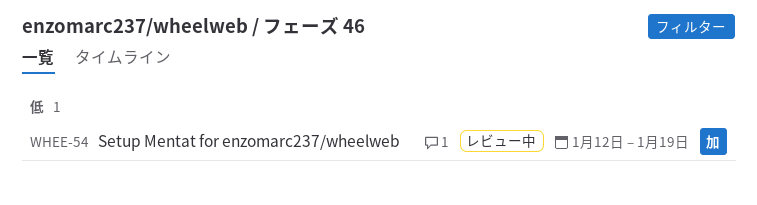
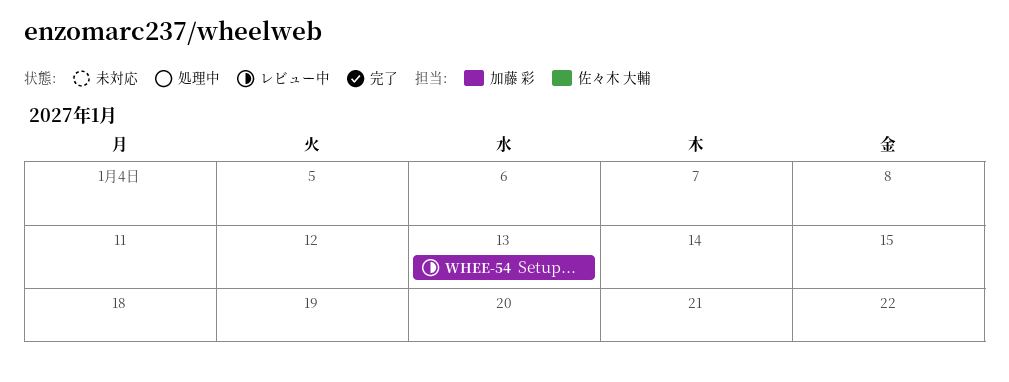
WHEE-54, start: Jan 12 -> Jan 13
WHEE-54, due: Jan 19 -> Jan 13

